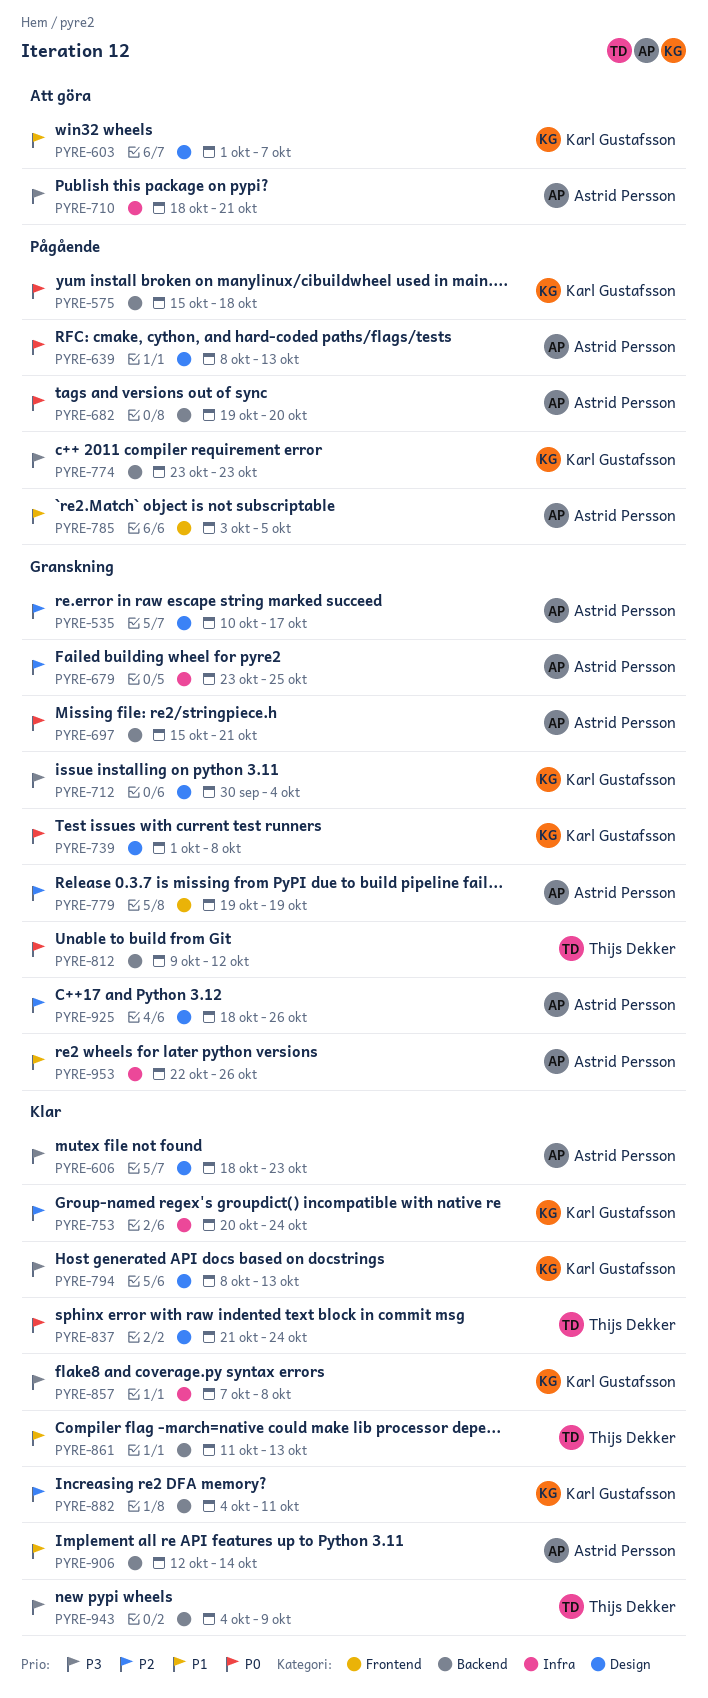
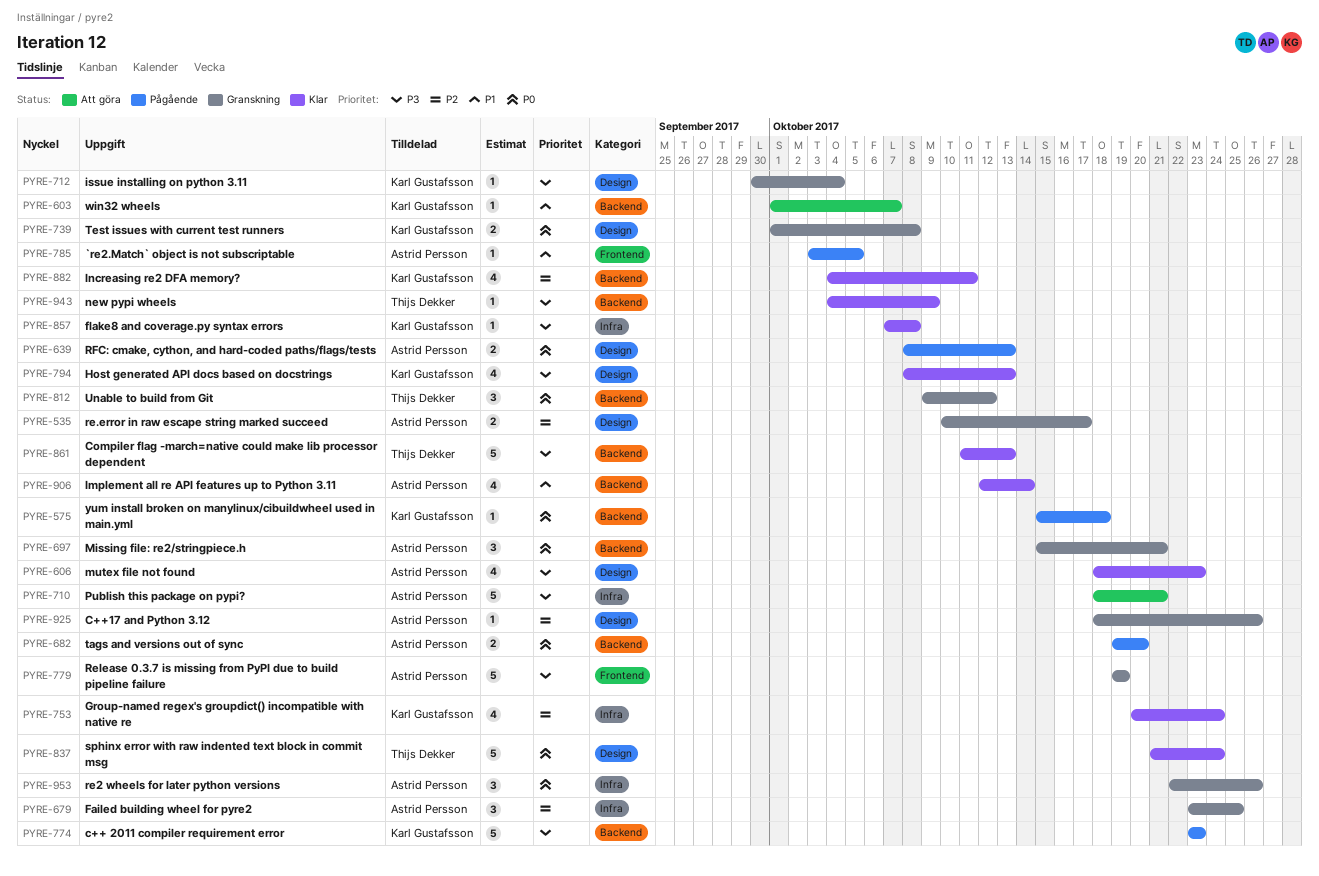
PYRE-603, label: Design -> Backend
PYRE-779, priority: P2 -> P3
PYRE-861, priority: P1 -> P3
PYRE-953, priority: P1 -> P0

